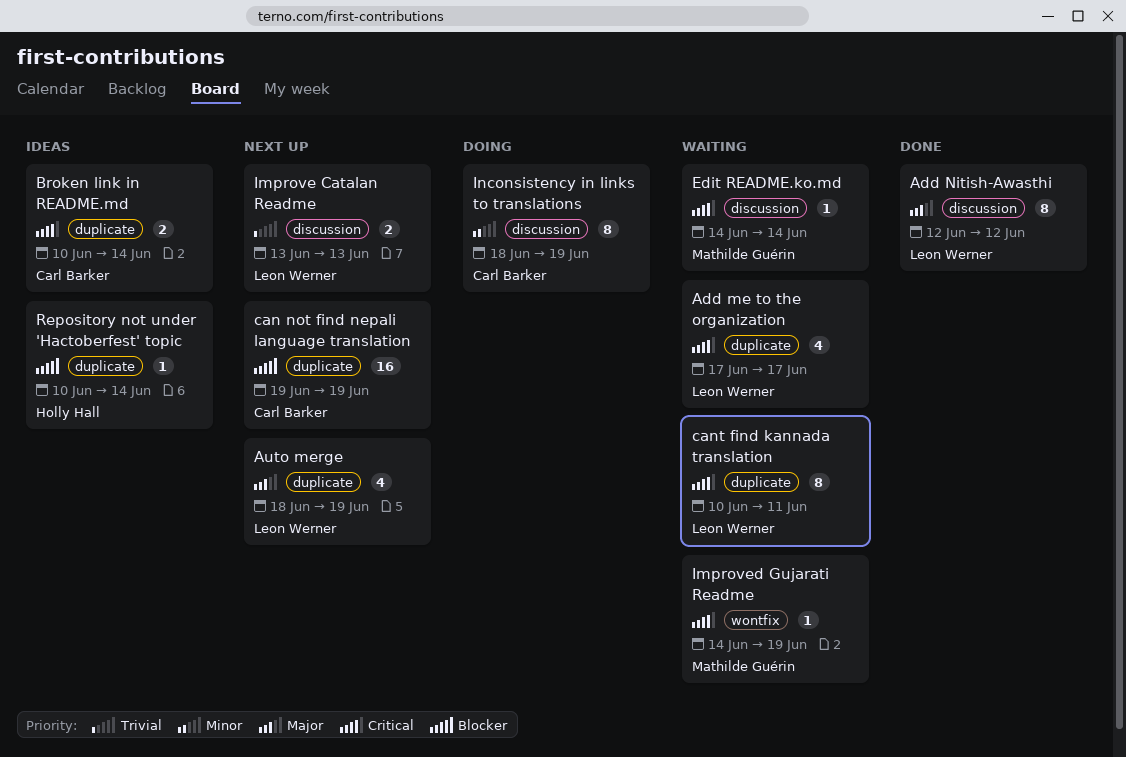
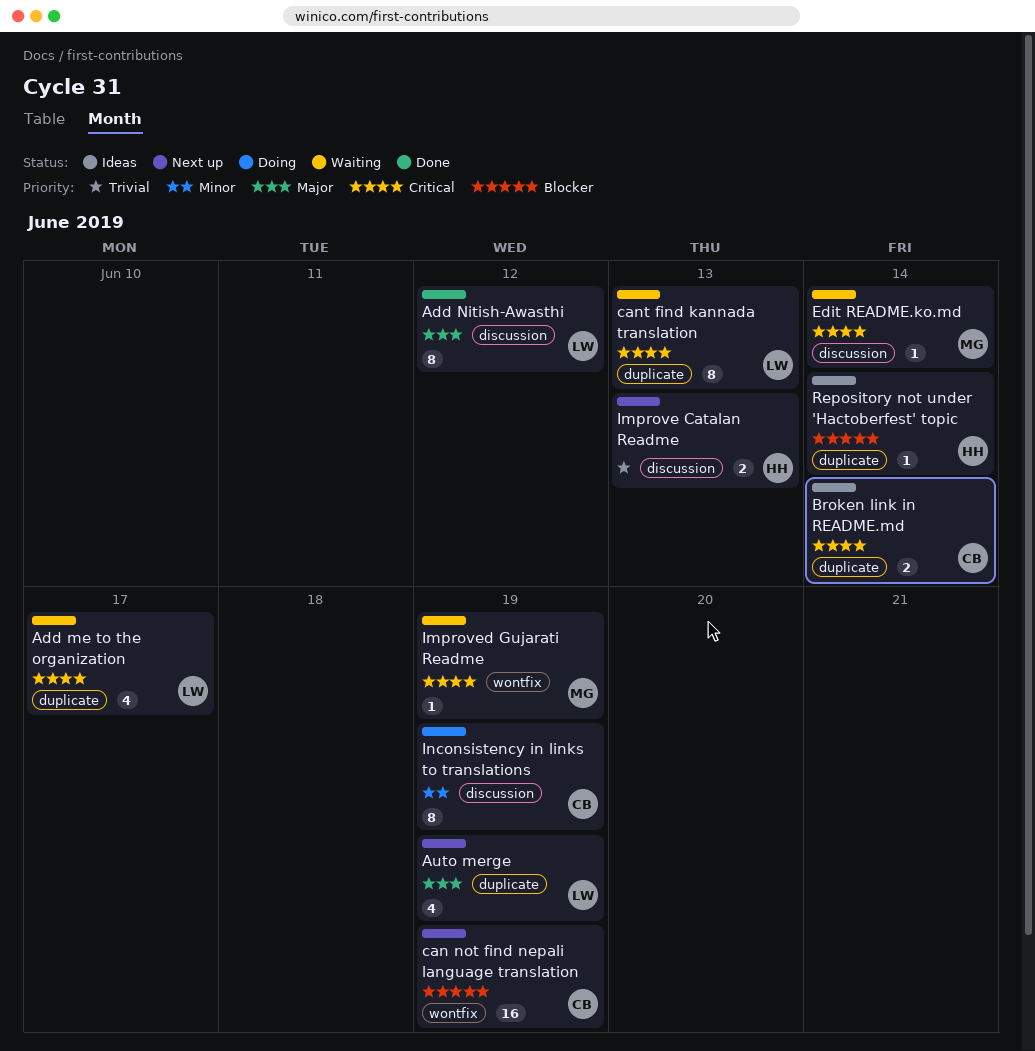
can not find nepali language translation, label: duplicate -> wontfix
cant find kannada translation, due: Jun 11 -> Jun 13
Improve Catalan Readme, owner: Leon Werner -> Holly Hall

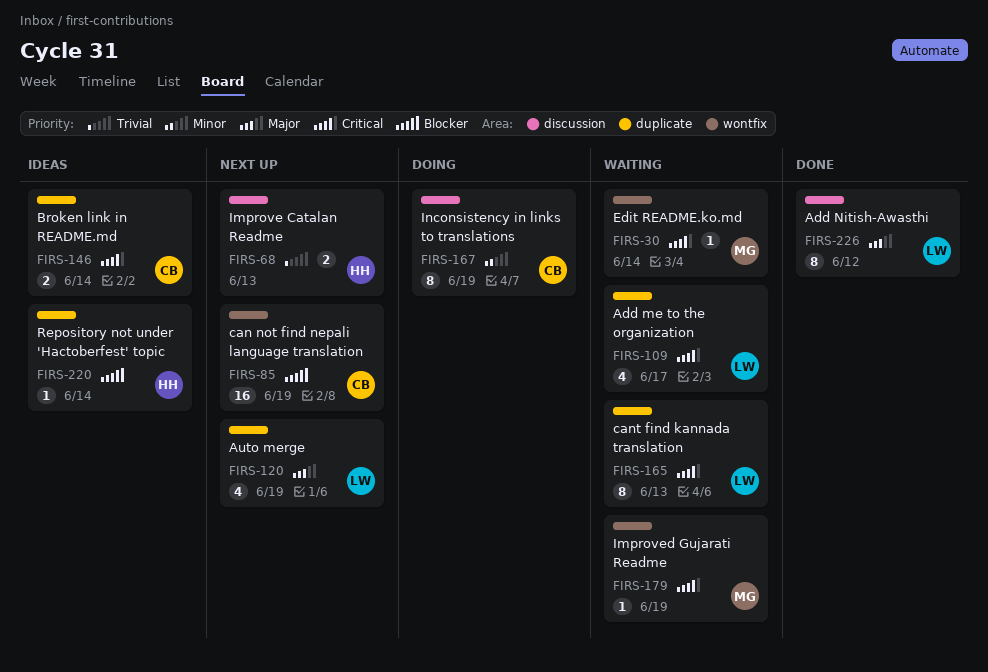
Edit README.ko.md, label: discussion -> wontfix

